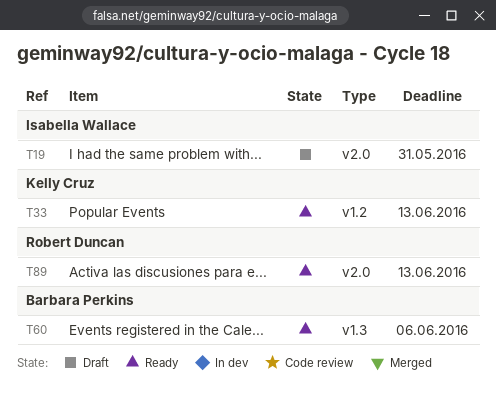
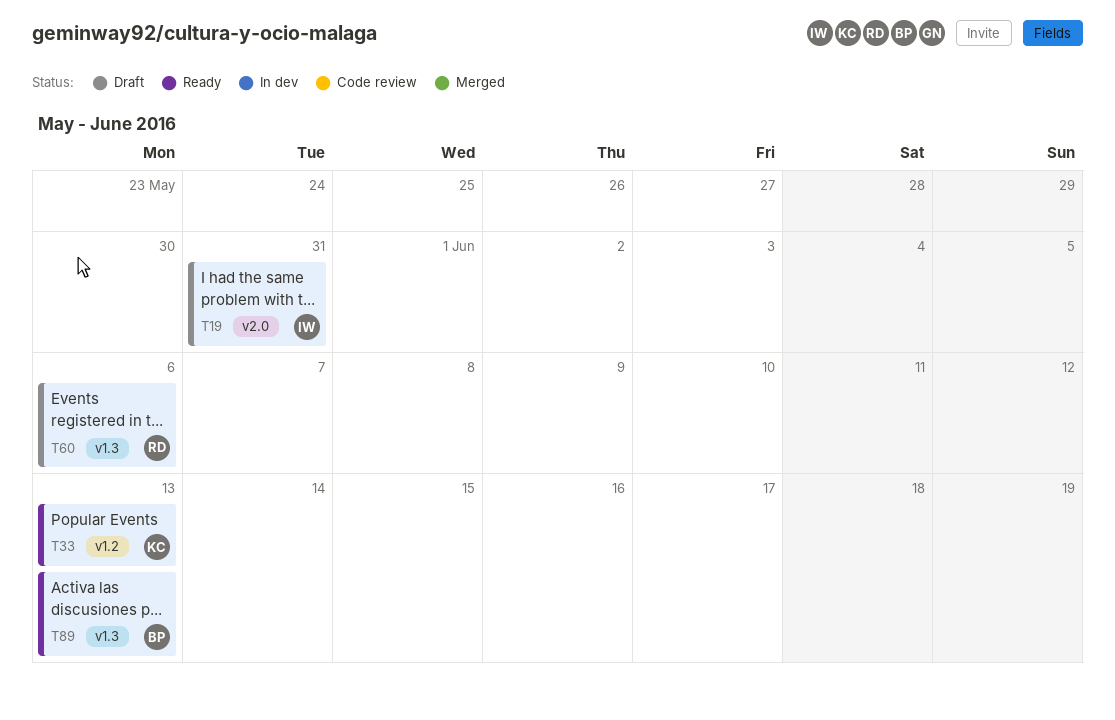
T60, status: Ready -> Draft
T60, owner: Barbara Perkins -> Robert Duncan
T89, owner: Robert Duncan -> Barbara Perkins
T89, label: v2.0 -> v1.3

